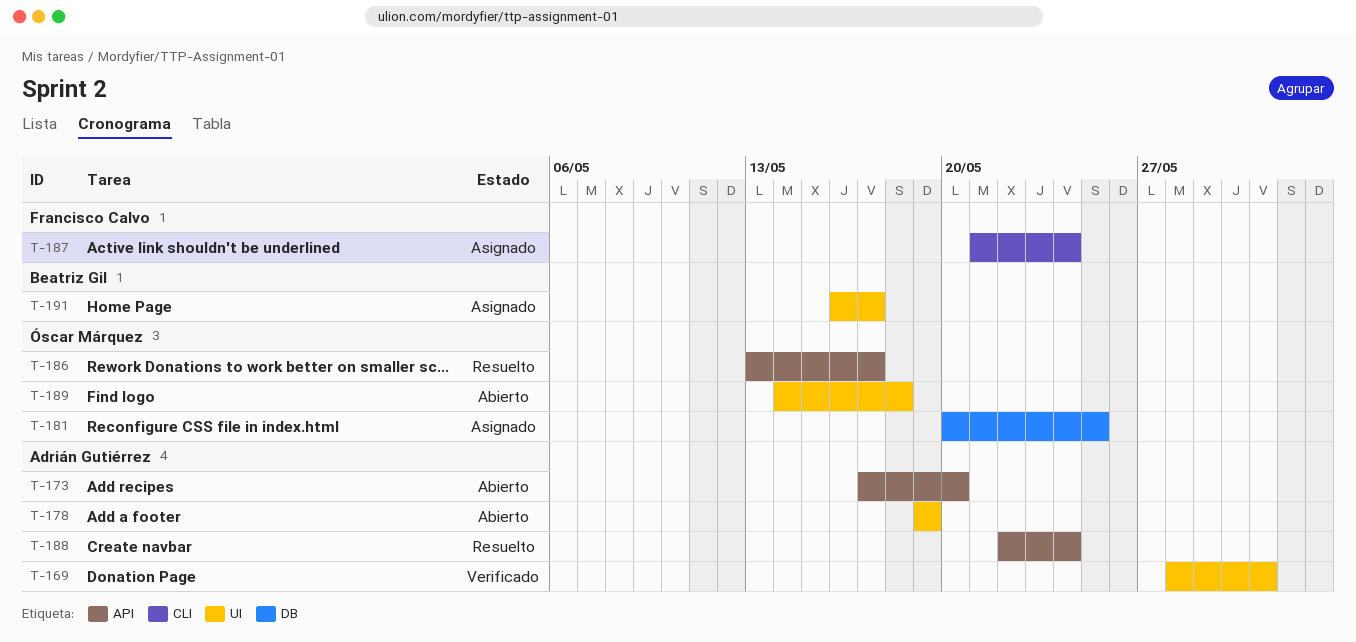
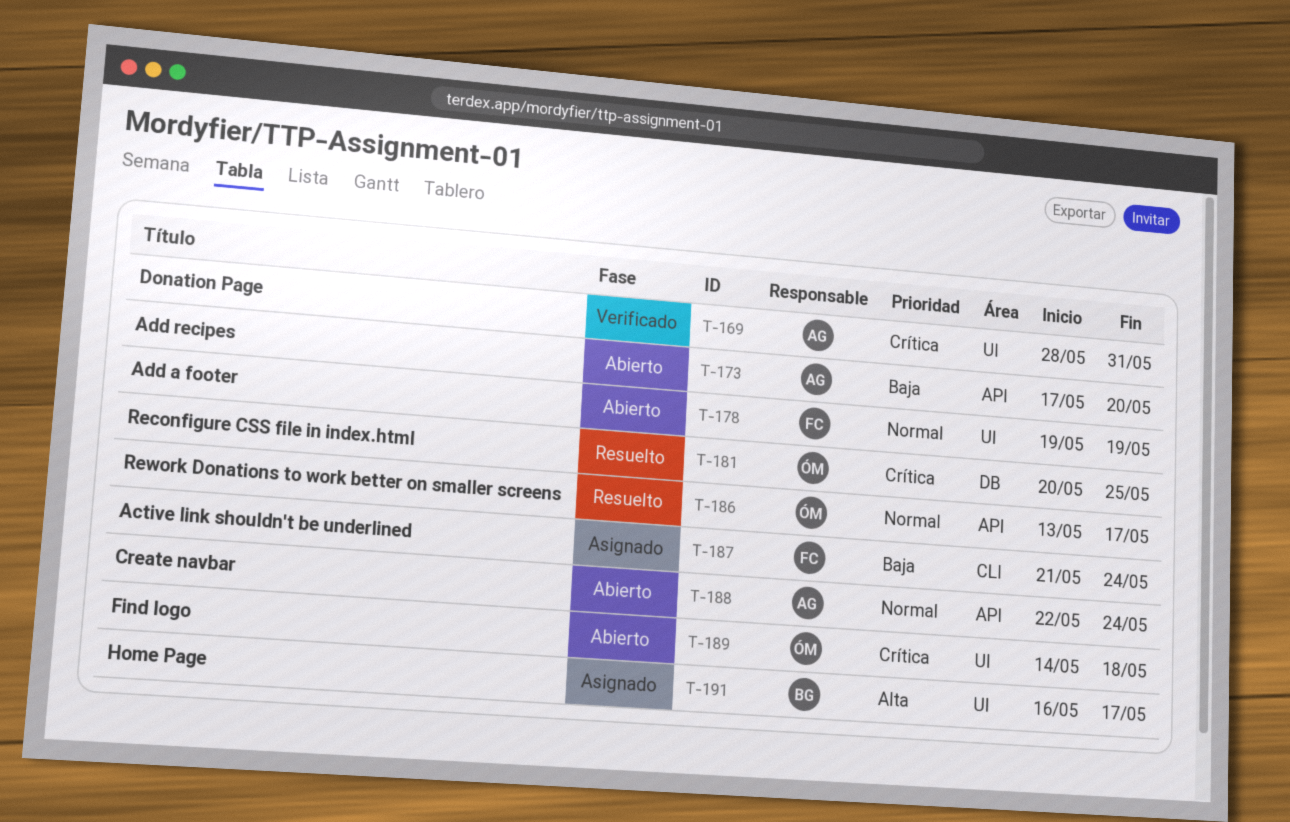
T-178, owner: Adrián Gutiérrez -> Francisco Calvo
T-181, status: Asignado -> Resuelto
T-188, status: Resuelto -> Abierto

